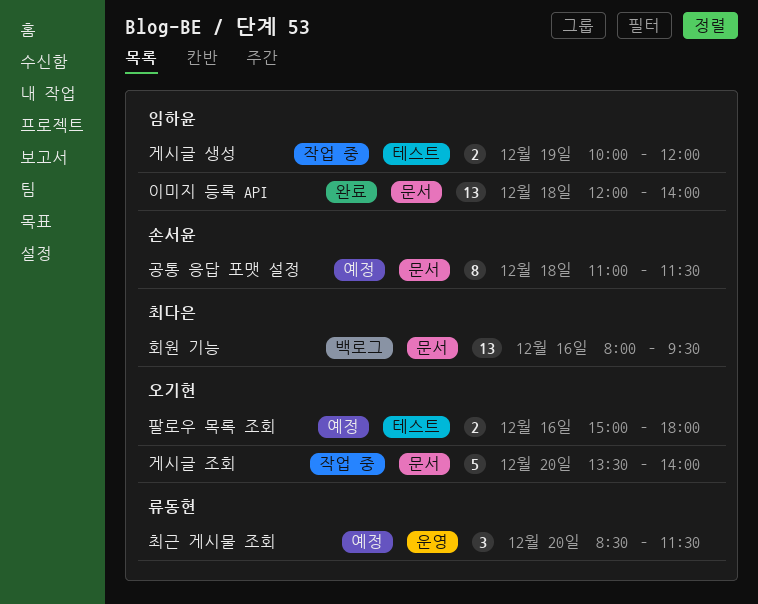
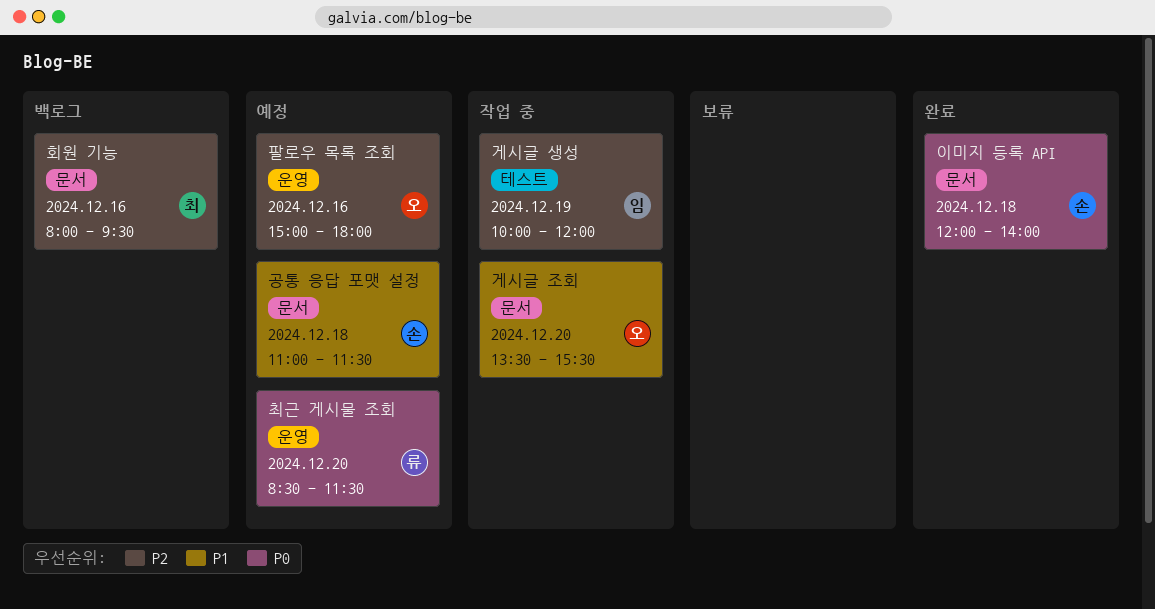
게시글 조회, ends: 14:00 -> 15:30
이미지 등록 API, owner: 임하윤 -> 손서윤
팔로우 목록 조회, label: 테스트 -> 운영

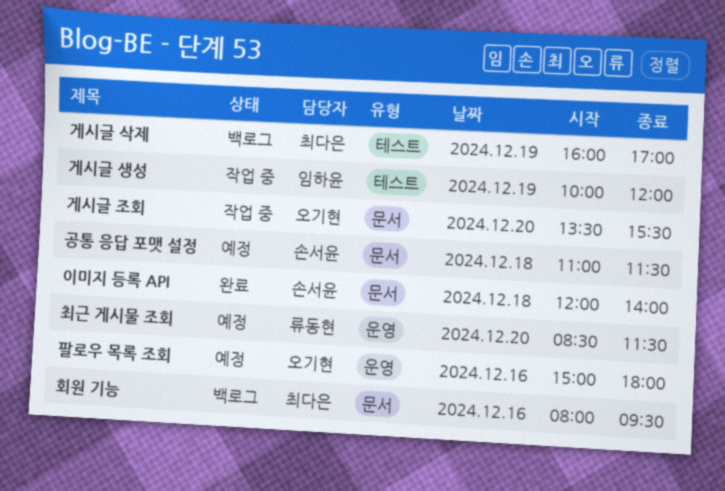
게시글 삭제: none -> present

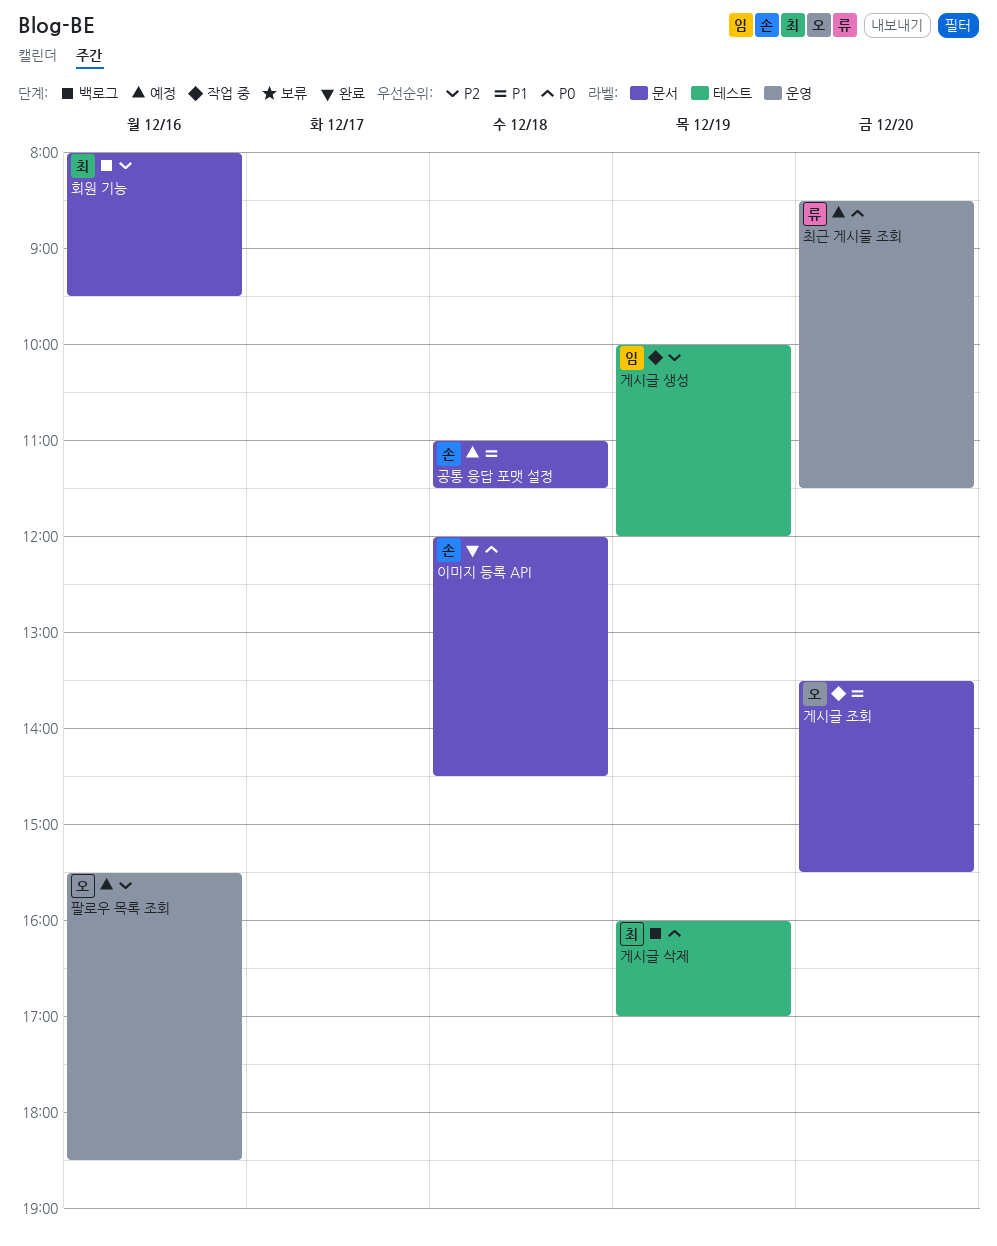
이미지 등록 API, ends: 14:00 -> 14:30
팔로우 목록 조회, begins: 15:00 -> 15:30
팔로우 목록 조회, ends: 18:00 -> 18:30

